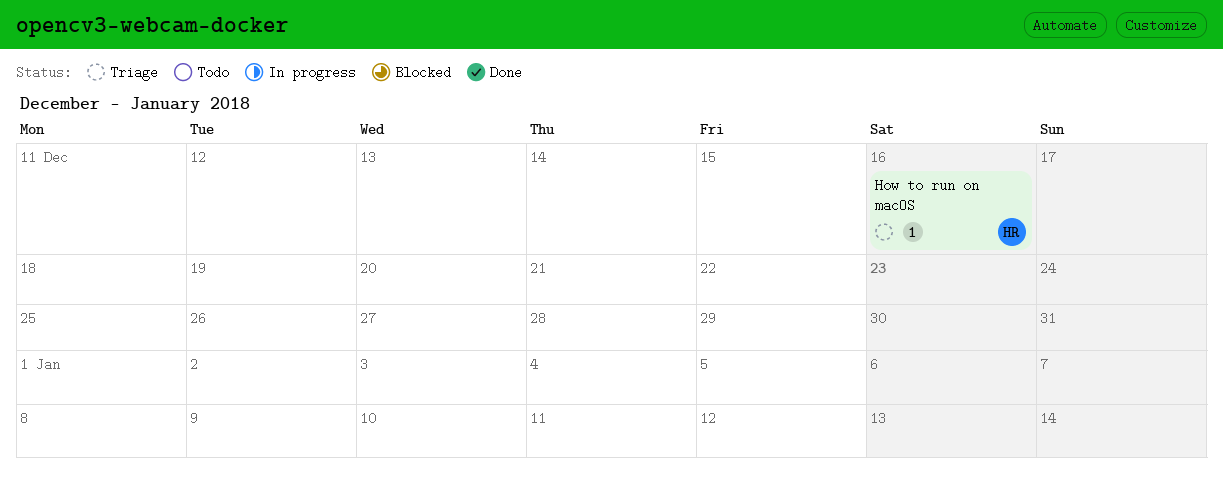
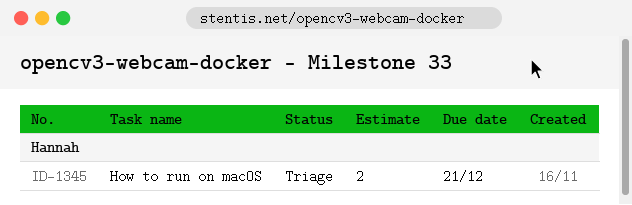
How to run on macOS, estimate: 1 -> 2
How to run on macOS, due: Dec 16 -> Dec 21

